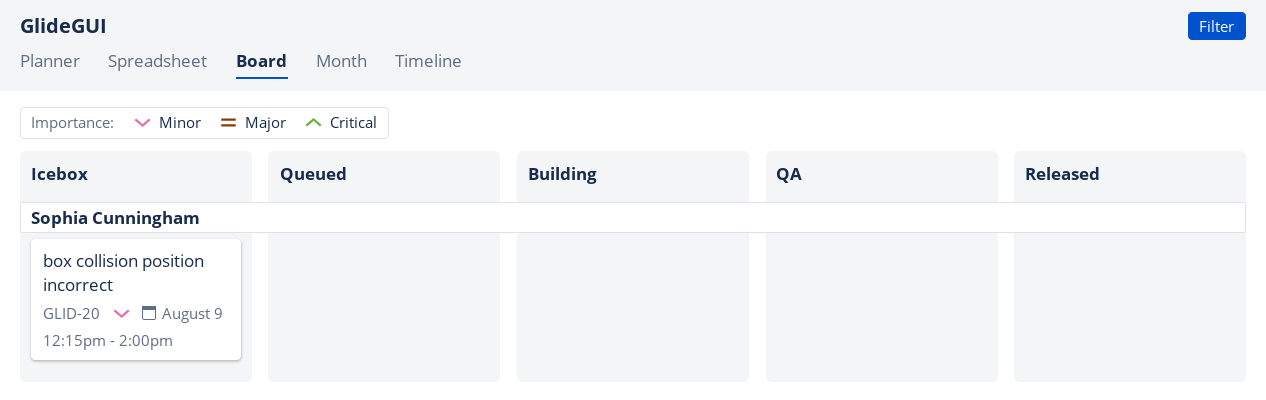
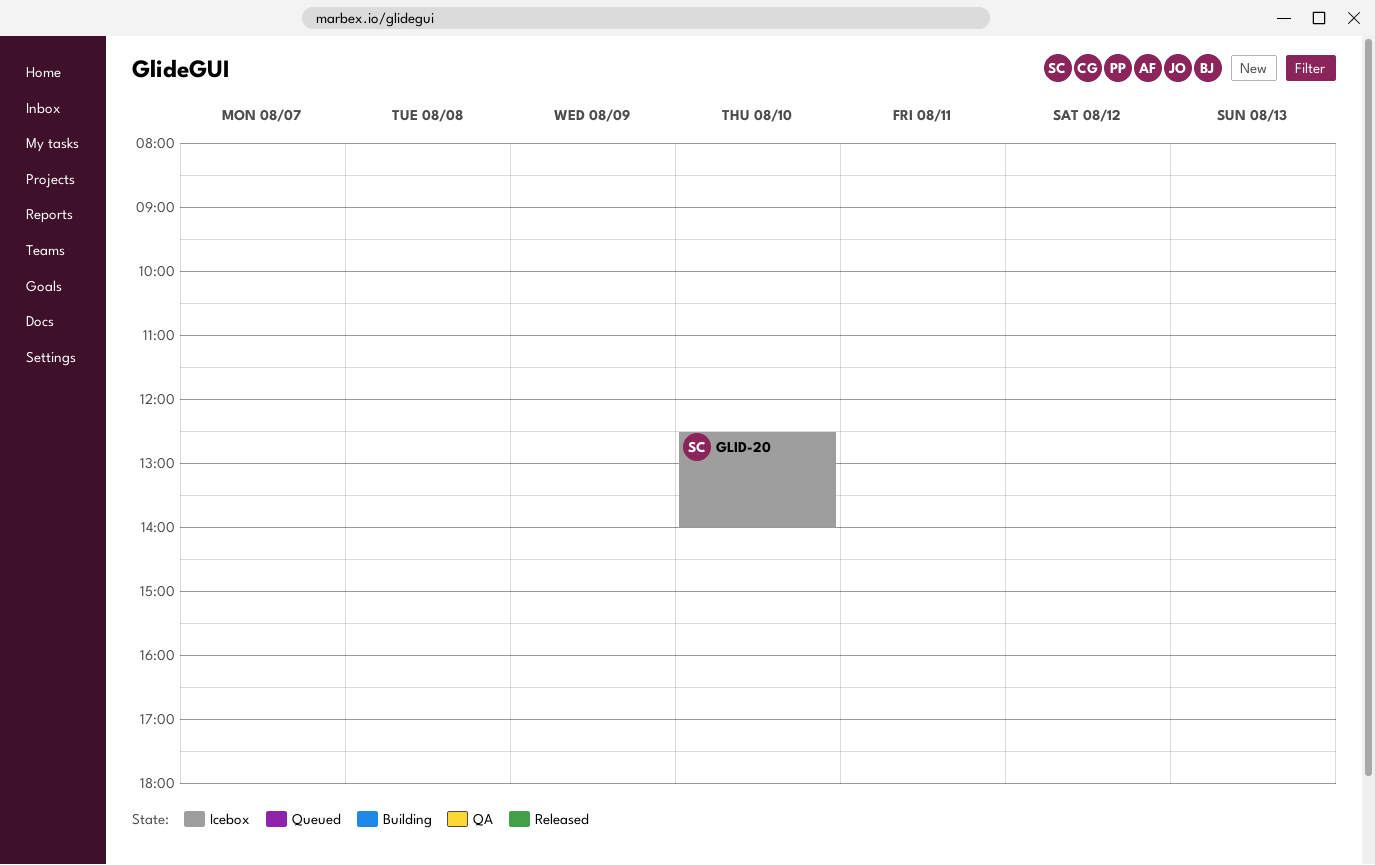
GLID-20, day: Aug 9 -> Aug 10
GLID-20, begins: 12:15 -> 12:30

